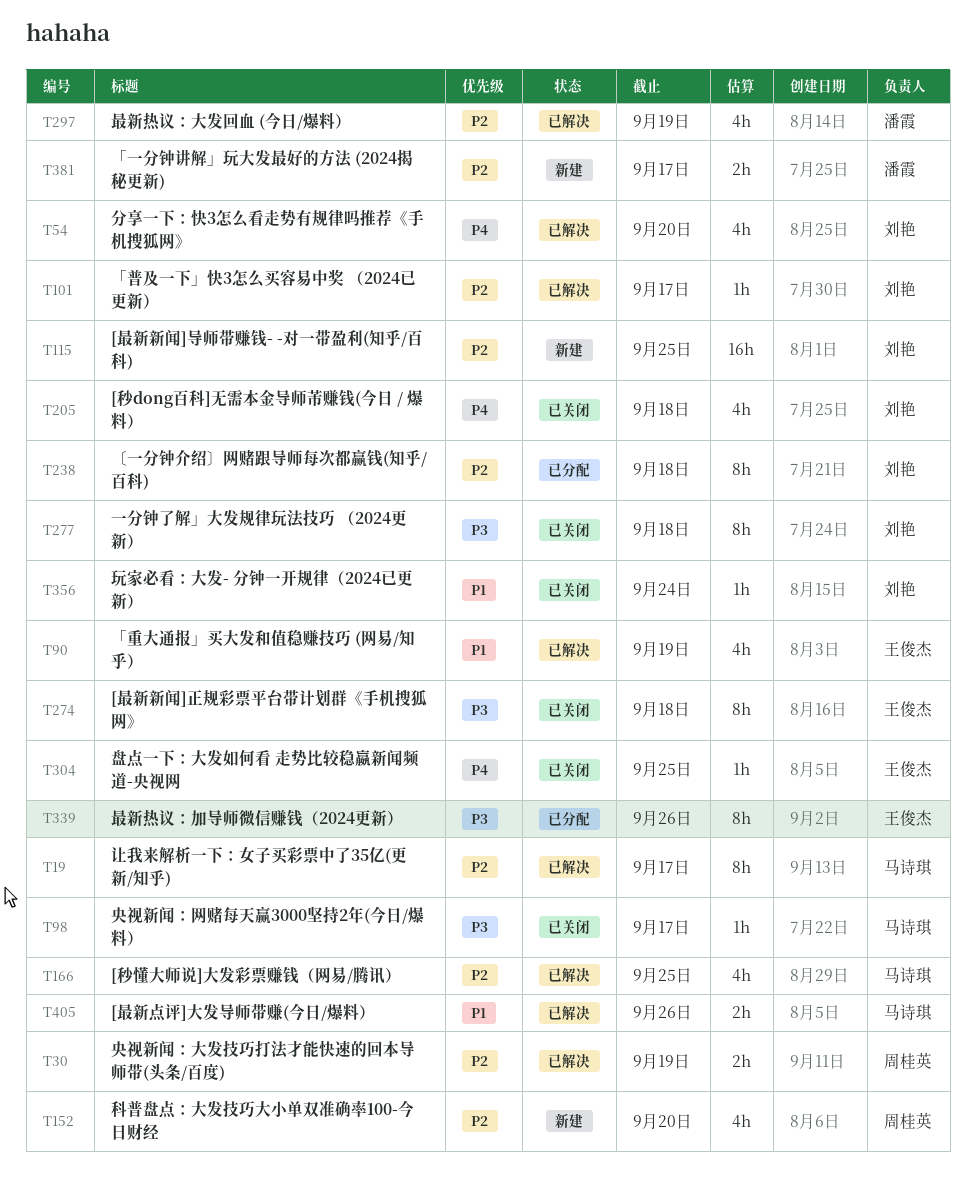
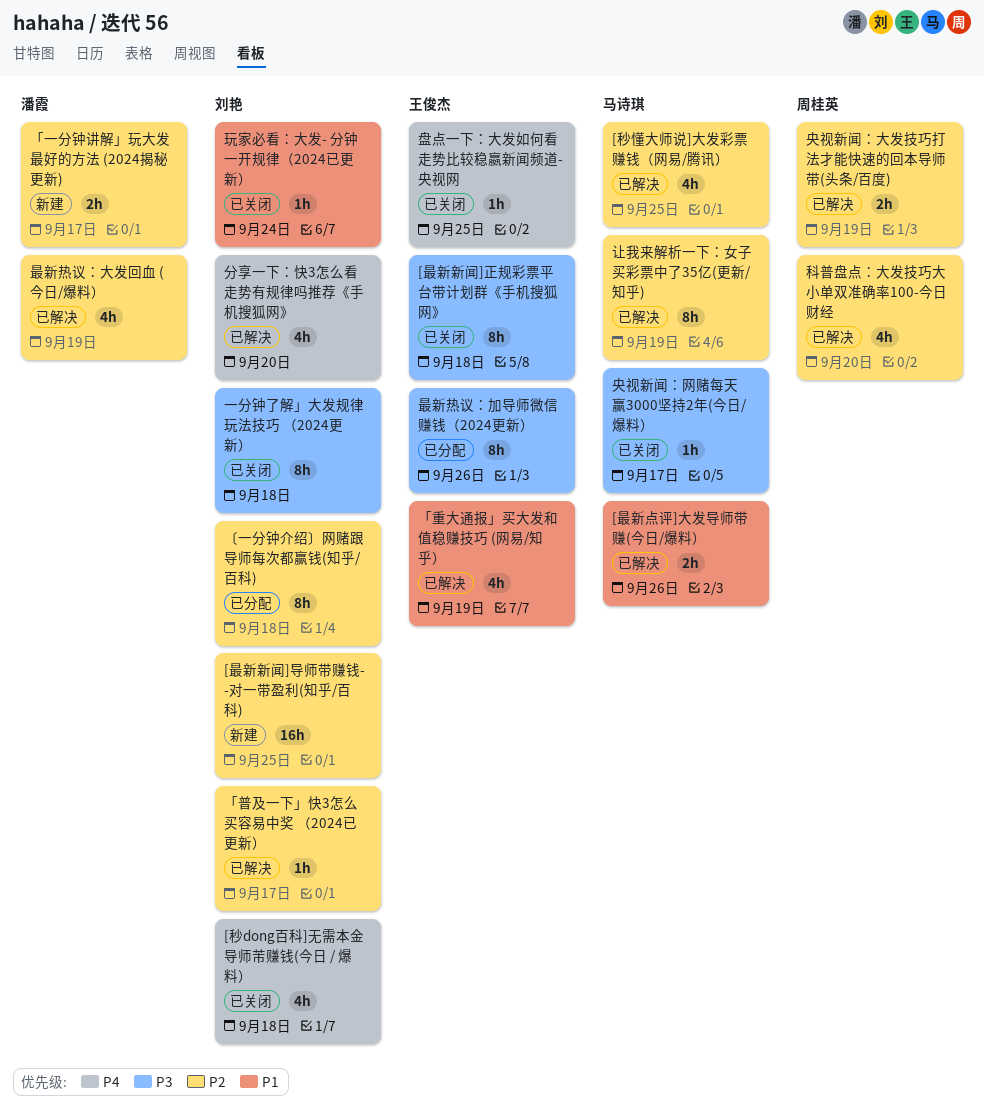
科普盘点：大发技巧大小单双准确率100-今日财经, status: 新建 -> 已解决
让我来解析一下：女子买彩票中了35亿(更新/知乎), due: Sep 17 -> Sep 19

